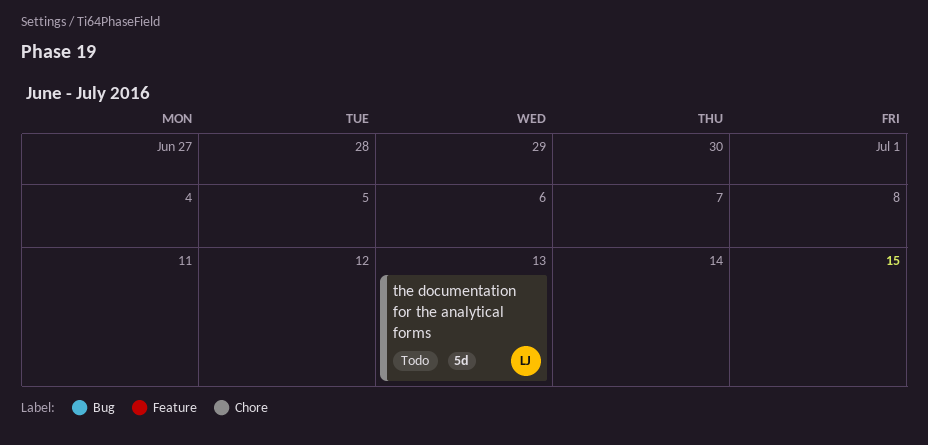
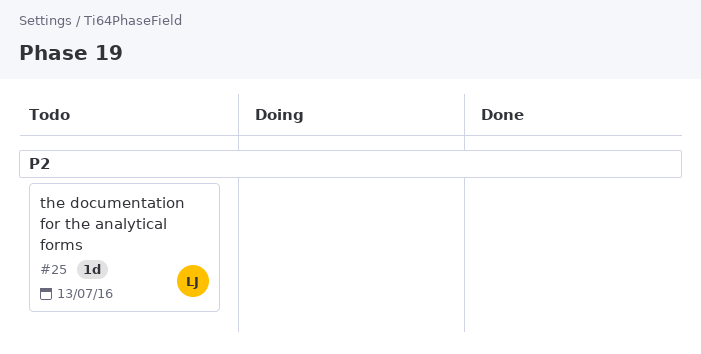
the documentation for the analytical forms, estimate: 5d -> 1d

